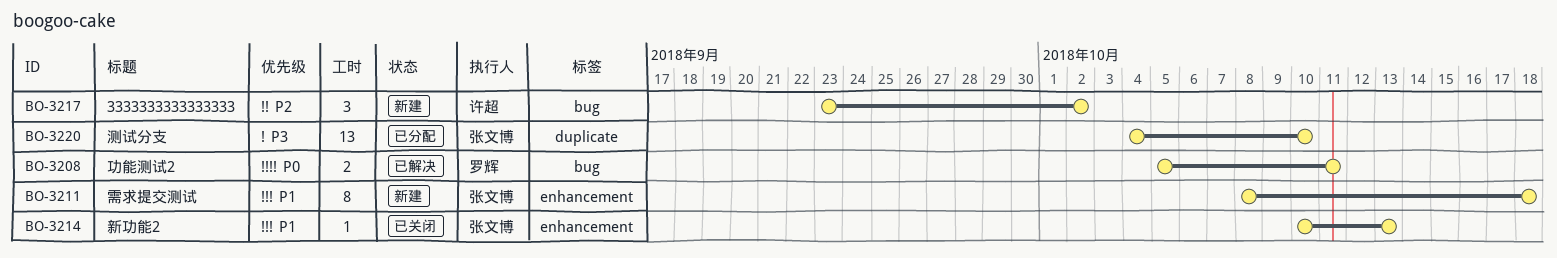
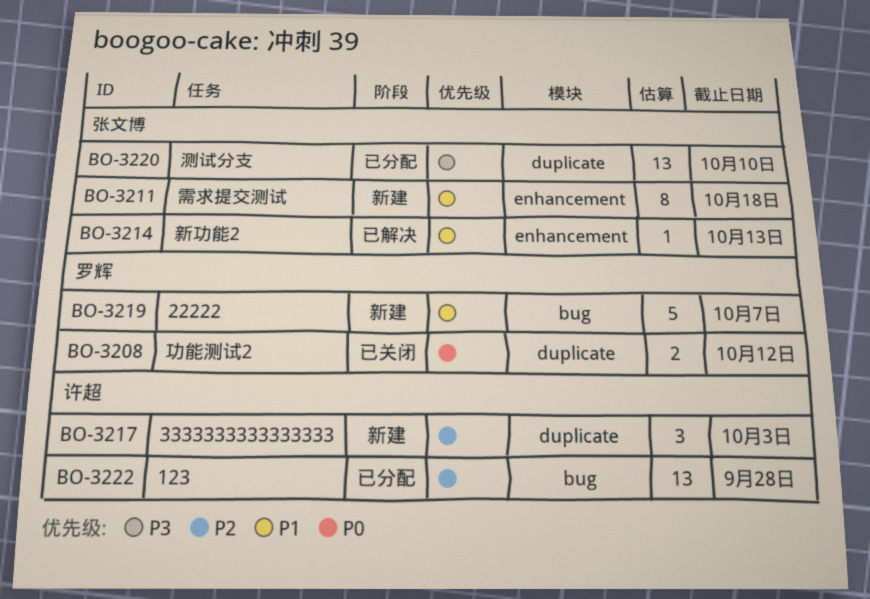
BO-3208, status: 已解决 -> 已关闭
BO-3208, label: bug -> duplicate
BO-3208, due: Oct 11 -> Oct 12
BO-3214, status: 已关闭 -> 已解决
BO-3217, label: bug -> duplicate
BO-3217, due: Oct 2 -> Oct 3
BO-3219: none -> present
BO-3222: none -> present

